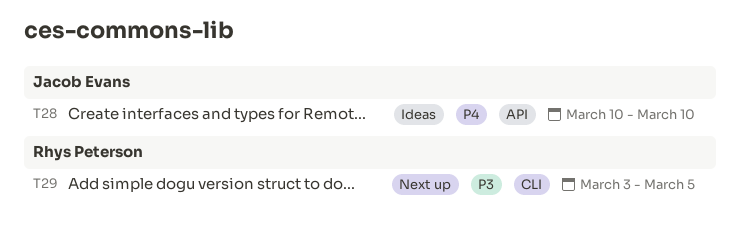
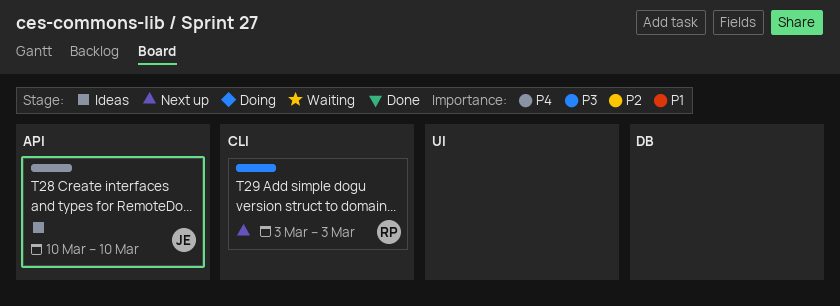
T29, due: Mar 5 -> Mar 3

